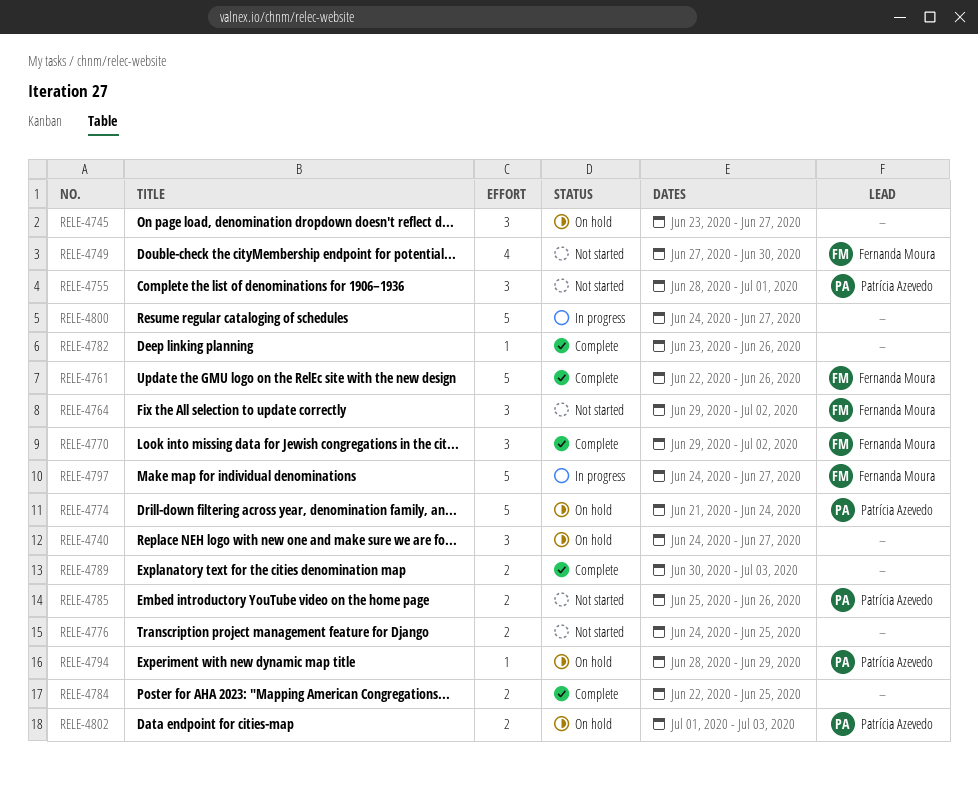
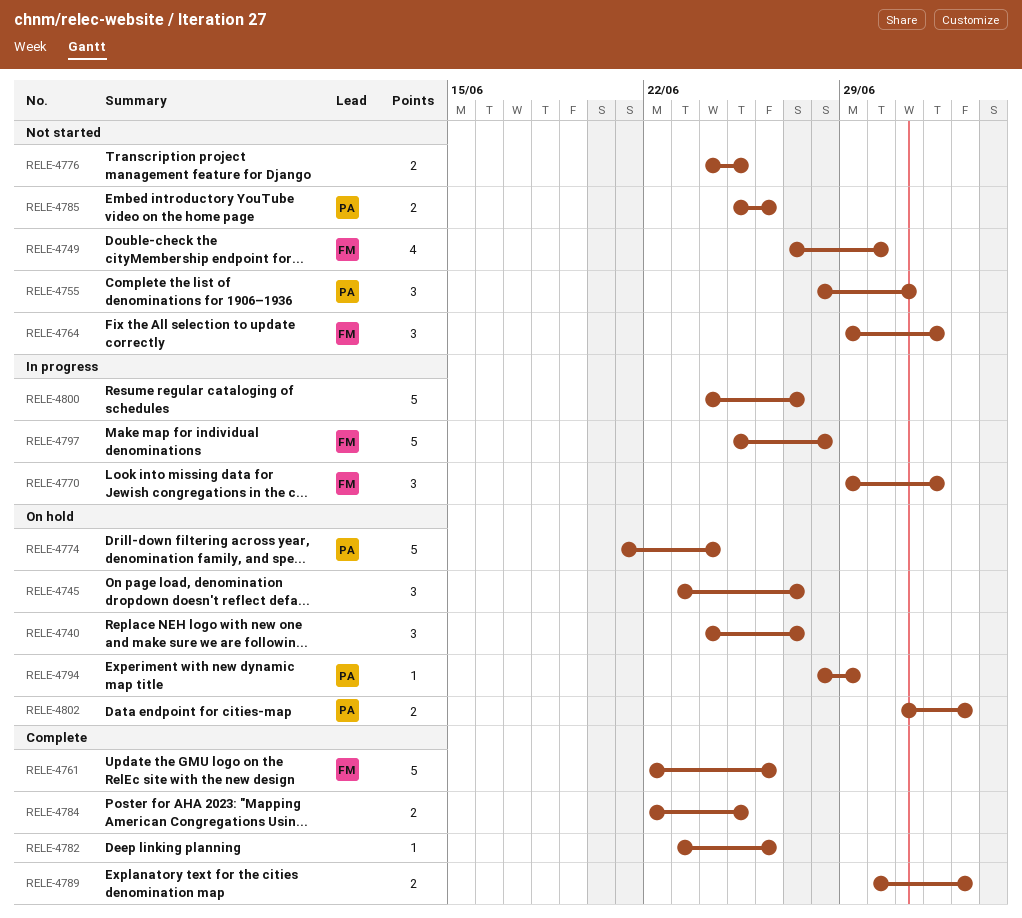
RELE-4770, status: Complete -> In progress
RELE-4797, start: Jun 24 -> Jun 25
RELE-4797, due: Jun 27 -> Jun 28

